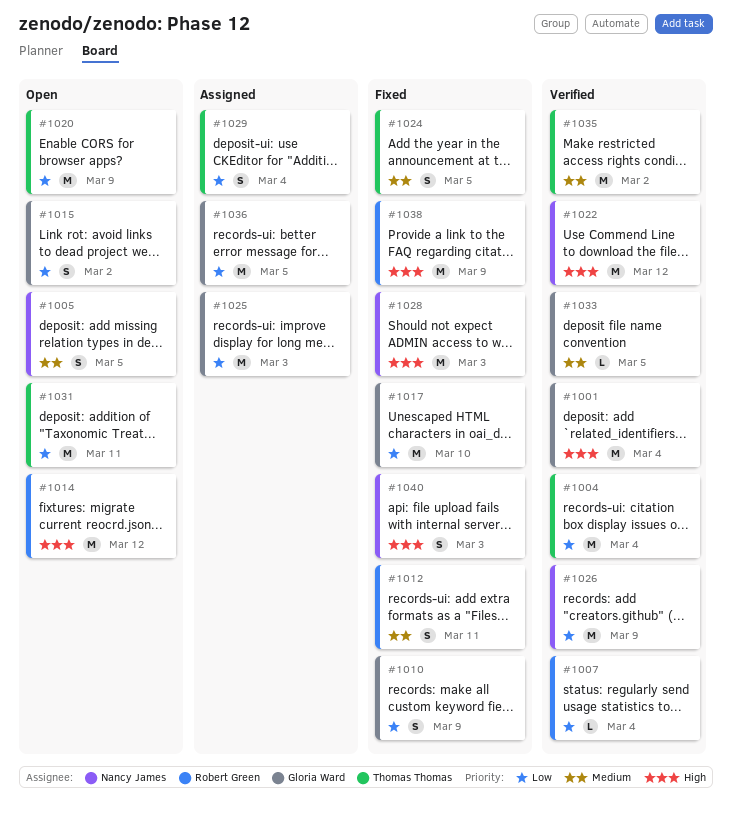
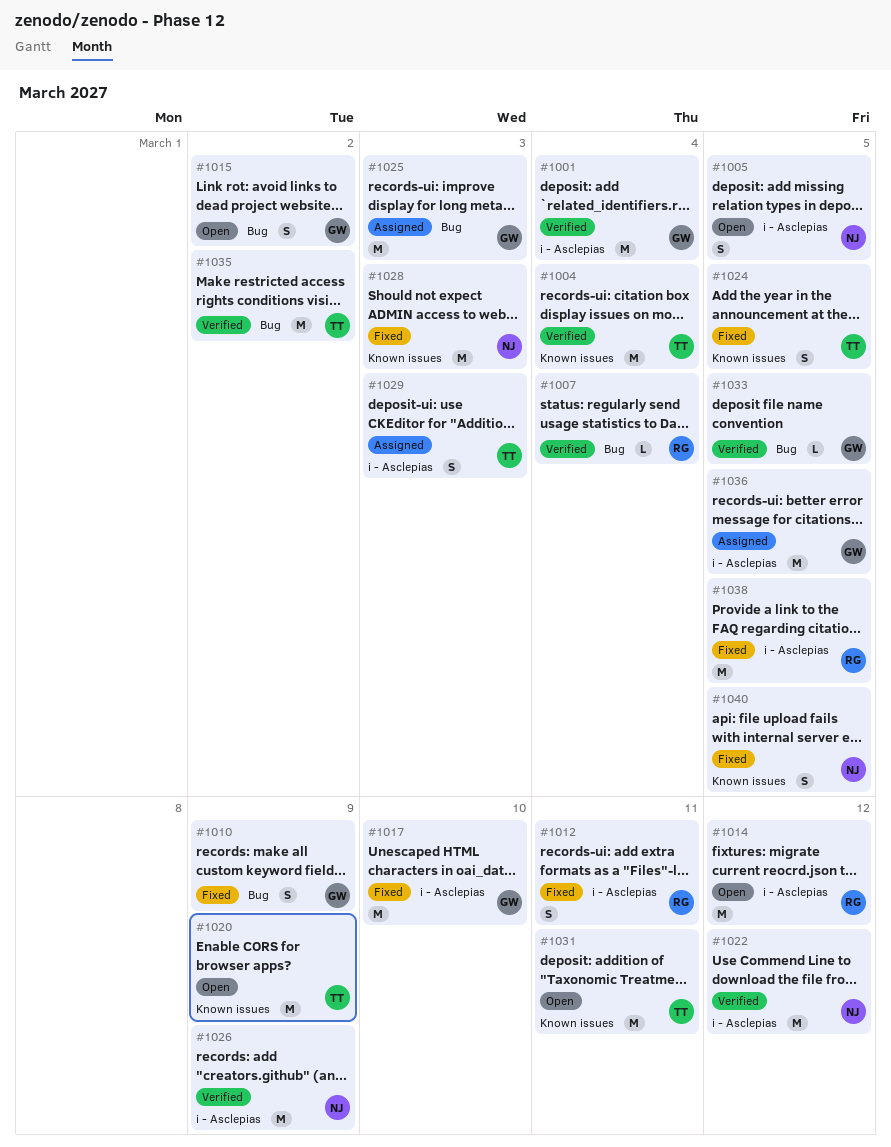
#1029, due: Mar 4 -> Mar 3
#1038, due: Mar 9 -> Mar 5
#1040, due: Mar 3 -> Mar 5

